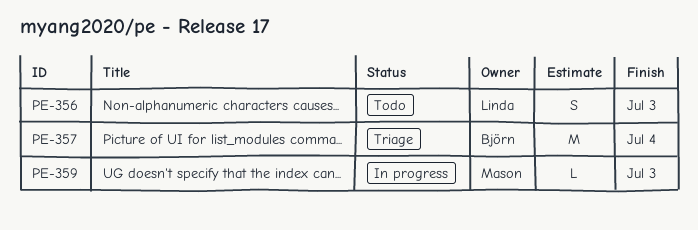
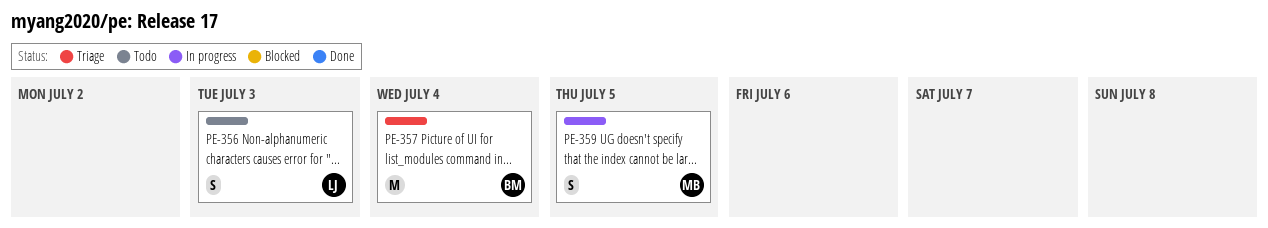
PE-359, estimate: L -> S
PE-359, due: Jul 3 -> Jul 5

